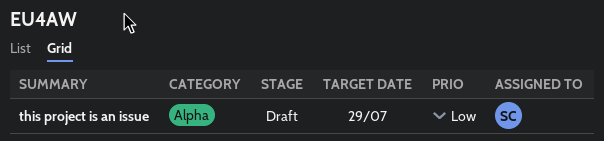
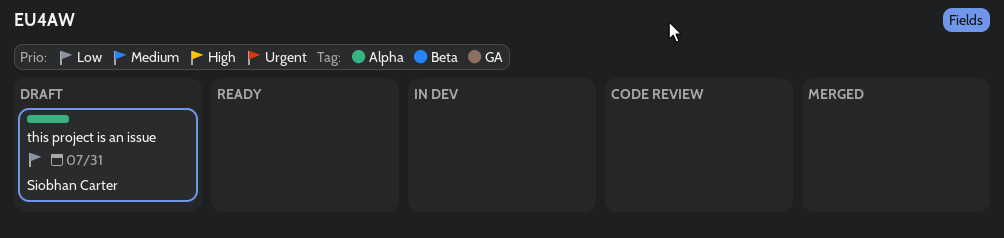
this project is an issue, due: Jul 29 -> Jul 31

